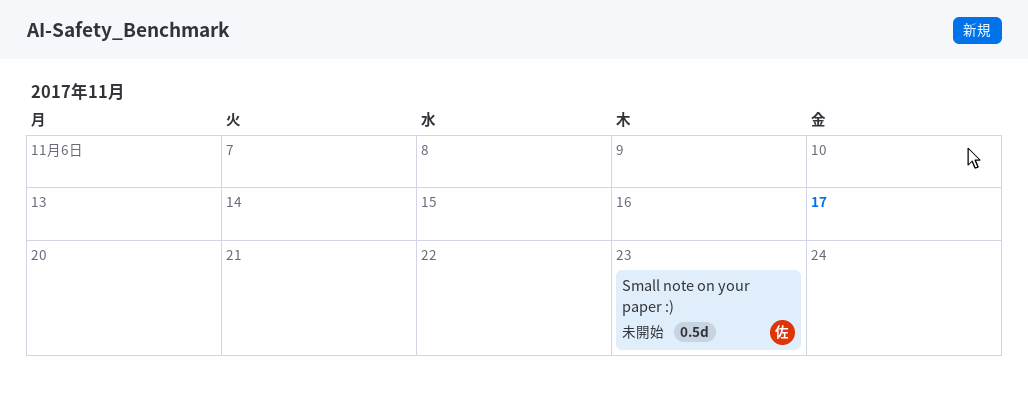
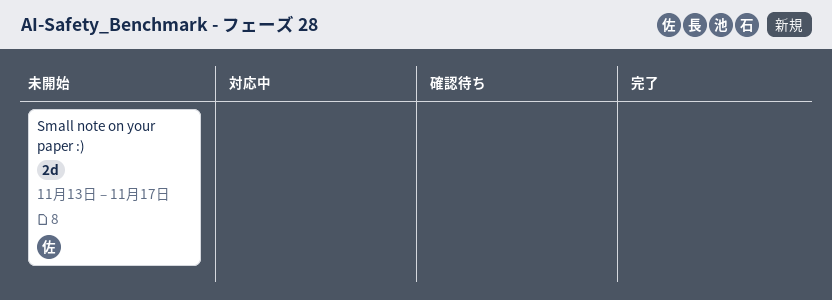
Small note on your paper :), estimate: 0.5d -> 2d
Small note on your paper :), due: Nov 23 -> Nov 17

